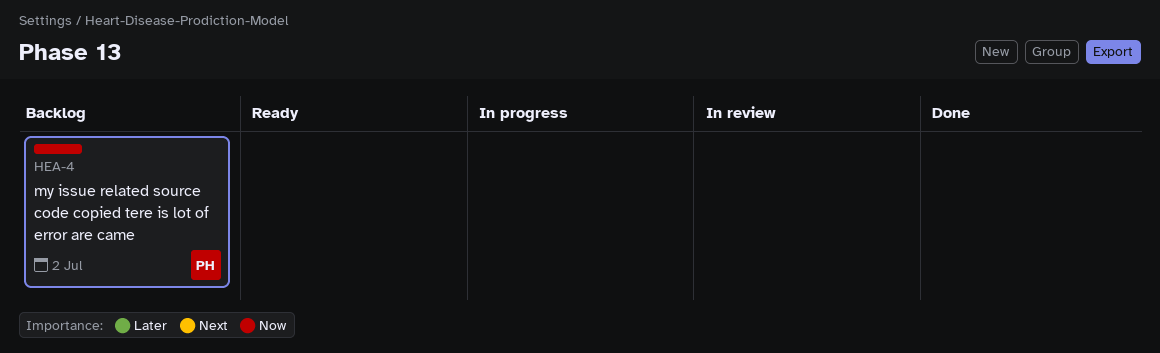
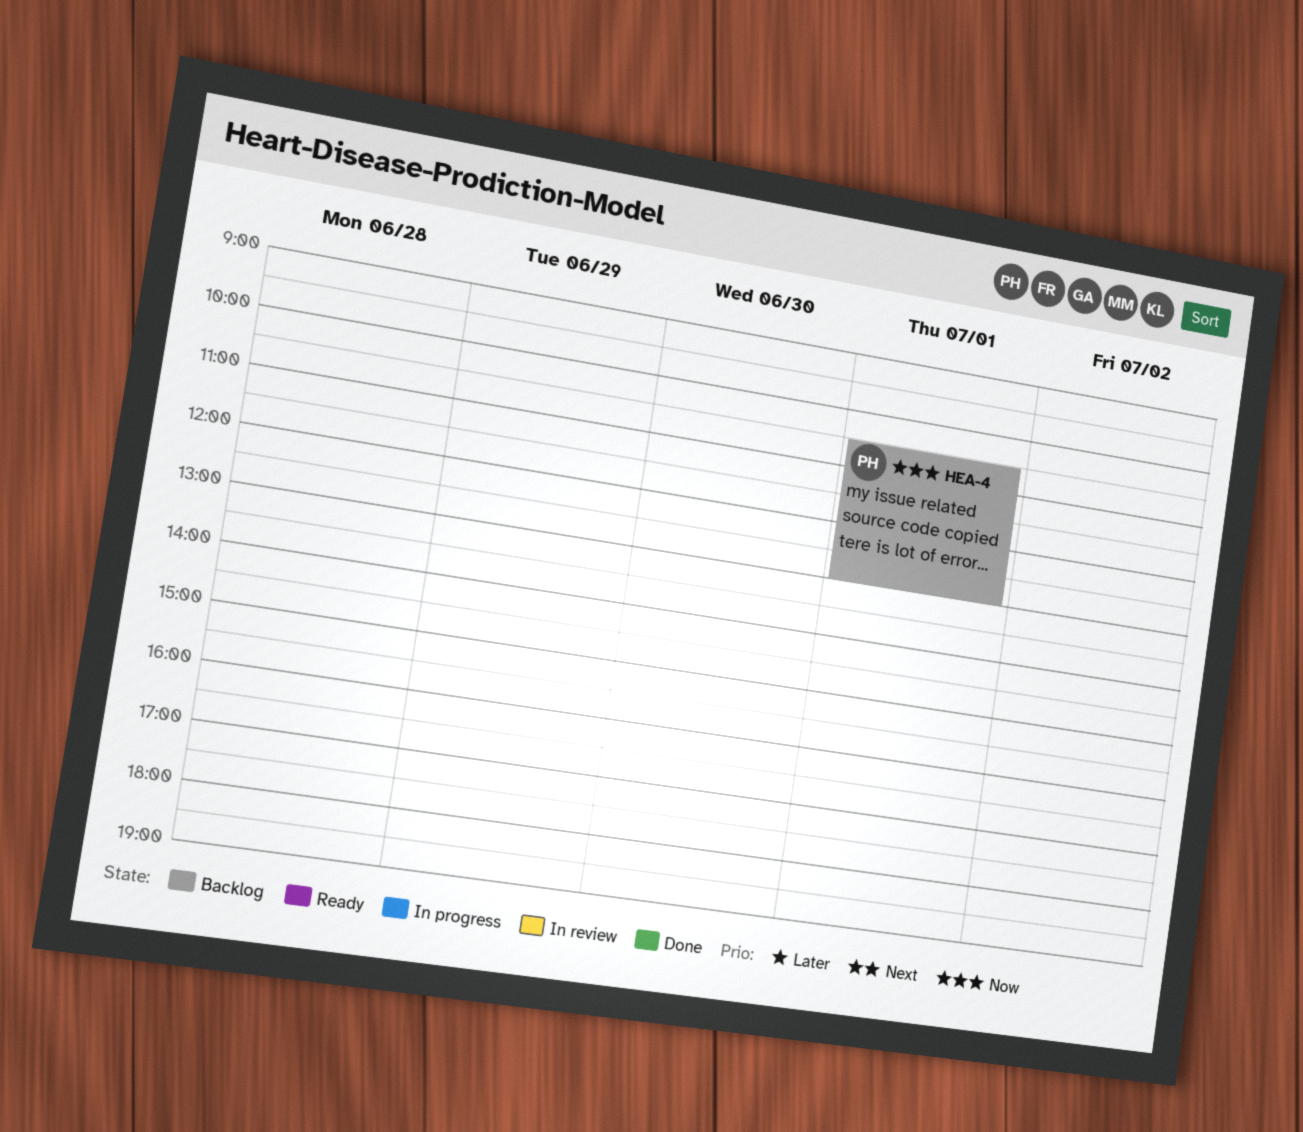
HEA-4, day: Jul 2 -> Jul 1

